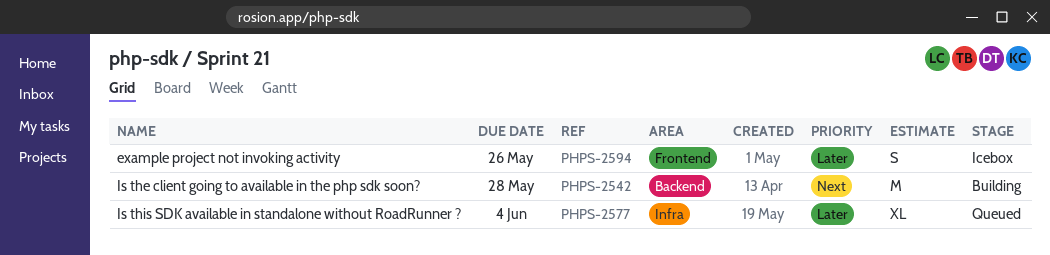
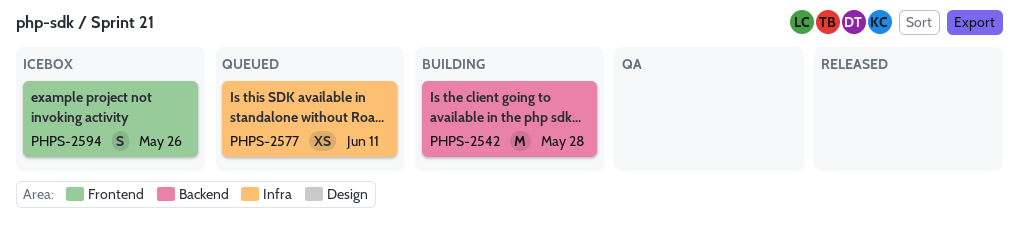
PHPS-2577, estimate: XL -> XS
PHPS-2577, due: Jun 4 -> Jun 11

